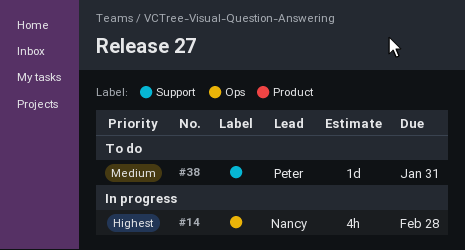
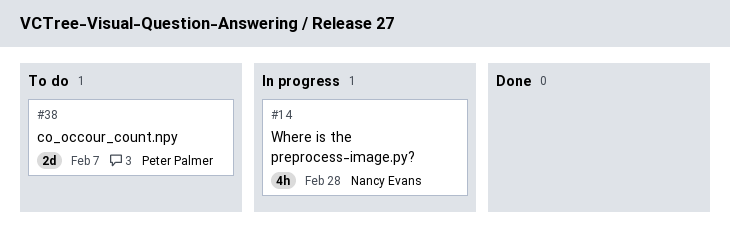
#38, estimate: 1d -> 2d
#38, due: Jan 31 -> Feb 7

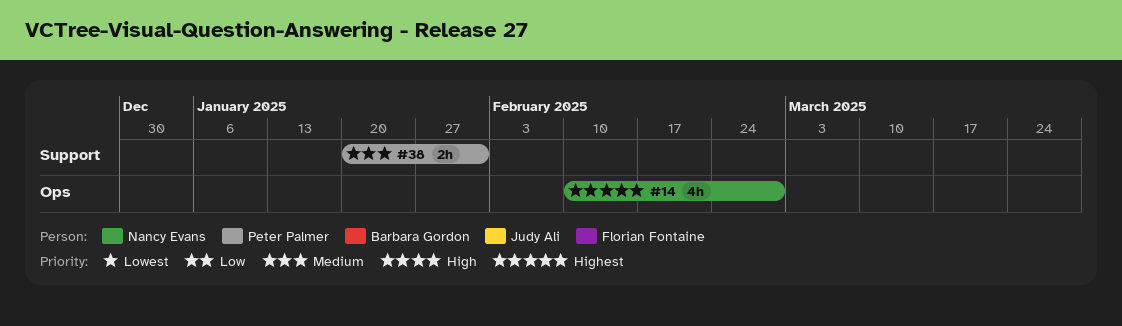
#38, estimate: 2d -> 2h
#38, due: Feb 7 -> Jan 31

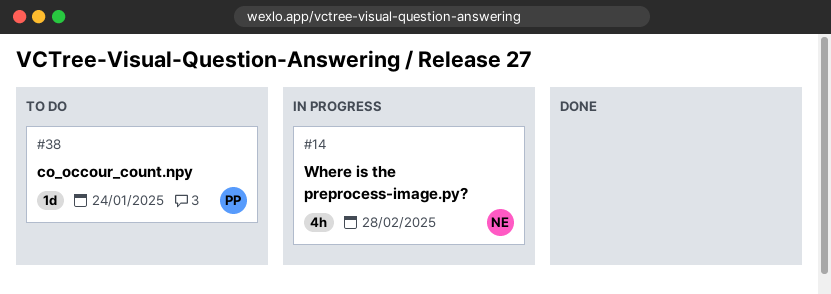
#38, estimate: 2h -> 1d
#38, due: Jan 31 -> Jan 24

